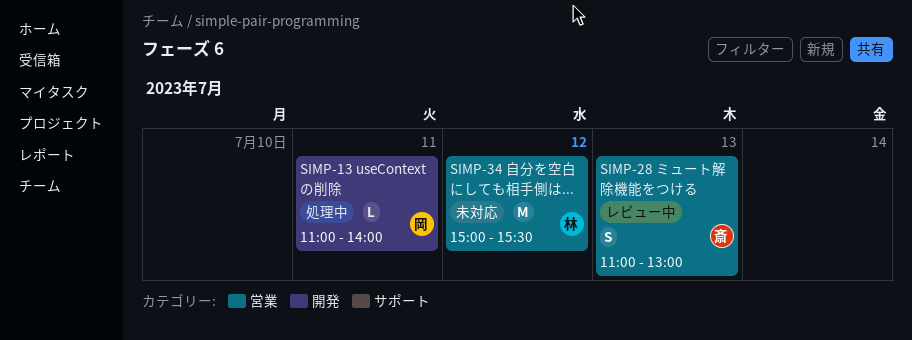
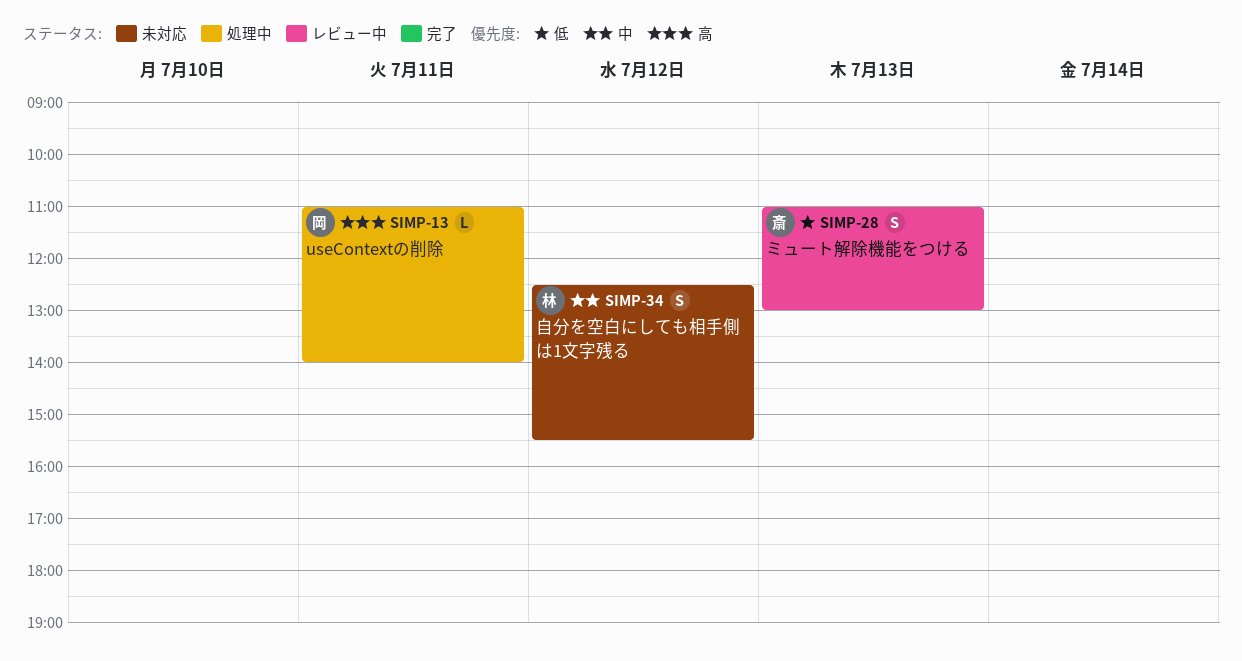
SIMP-34, estimate: M -> S
SIMP-34, begins: 15:00 -> 12:30

